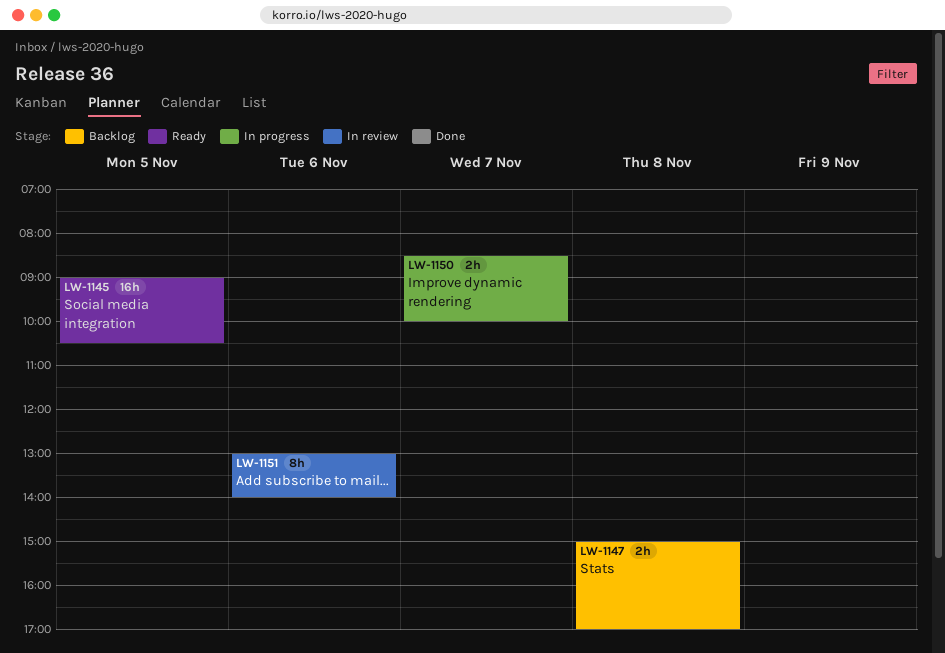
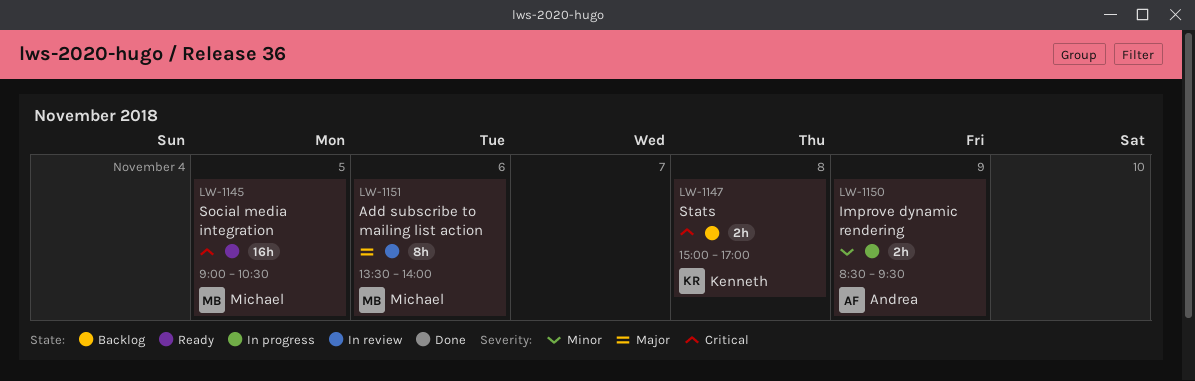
LW-1150, day: Nov 7 -> Nov 9
LW-1150, ends: 10:00 -> 09:30
LW-1151, begins: 13:00 -> 13:30

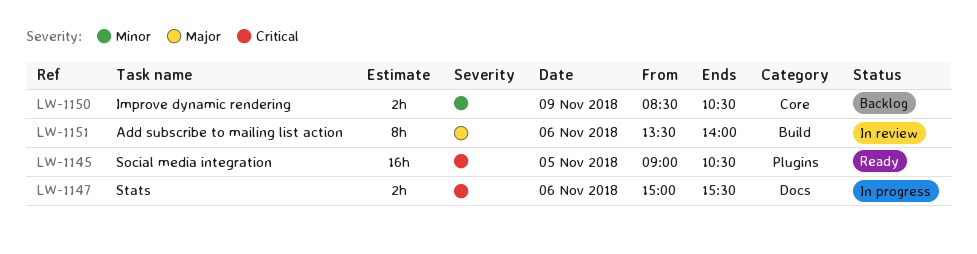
LW-1147, status: Backlog -> In progress
LW-1147, day: Nov 8 -> Nov 6
LW-1147, ends: 17:00 -> 15:30
LW-1150, status: In progress -> Backlog
LW-1150, ends: 09:30 -> 10:30

